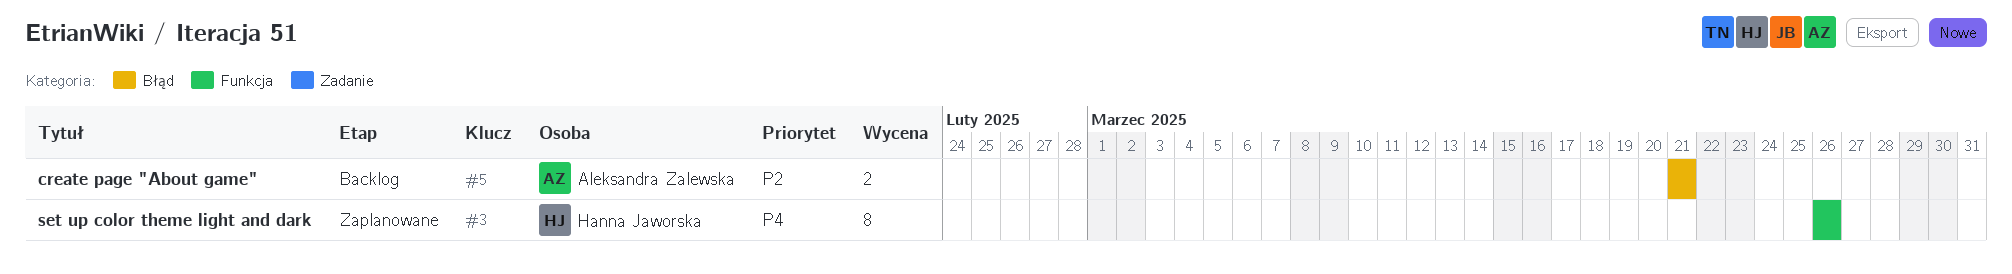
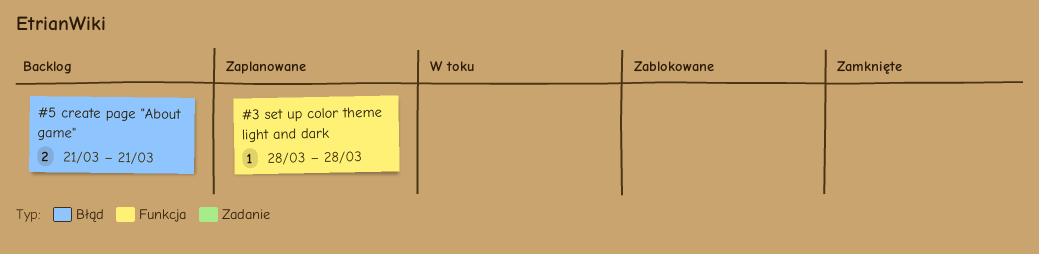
#3, estimate: 8 -> 1
#3, start: Mar 26 -> Mar 28
#3, due: Mar 26 -> Mar 28

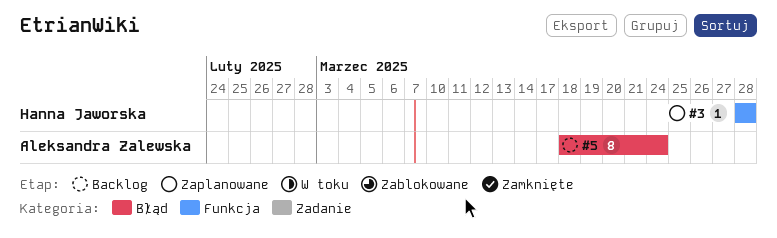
#5, estimate: 2 -> 8
#5, start: Mar 21 -> Mar 18
#5, due: Mar 21 -> Mar 24

